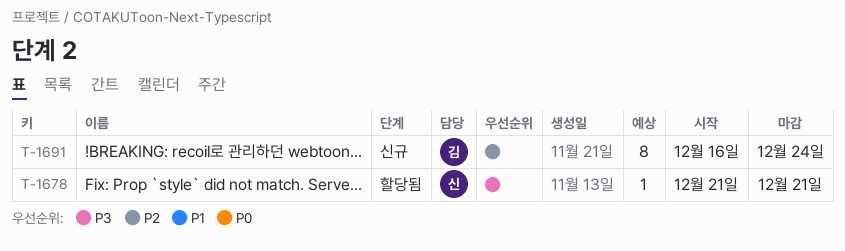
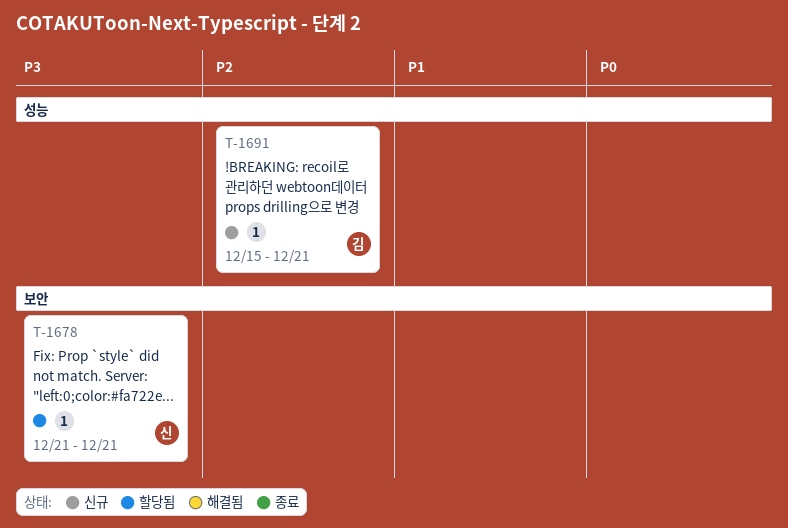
T-1691, estimate: 8 -> 1
T-1691, start: Dec 16 -> Dec 15
T-1691, due: Dec 24 -> Dec 21

